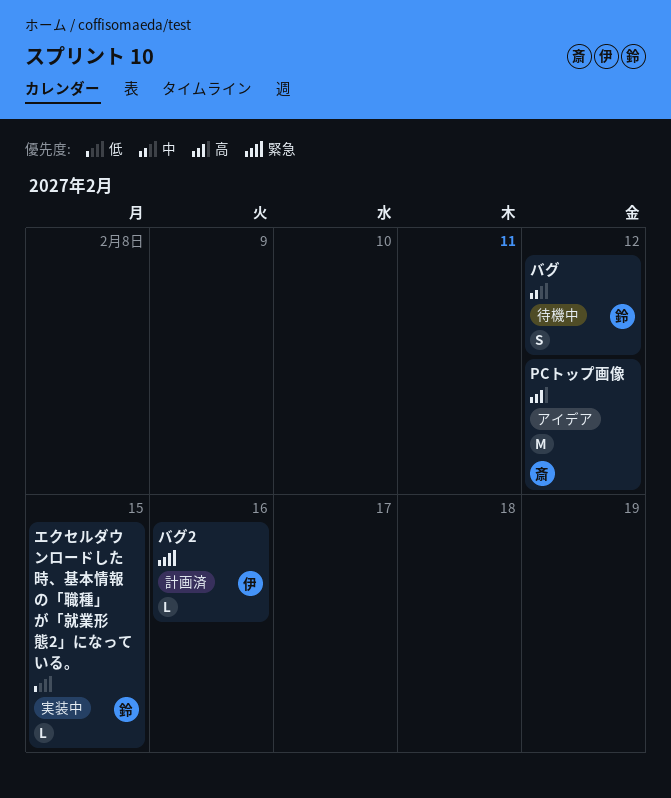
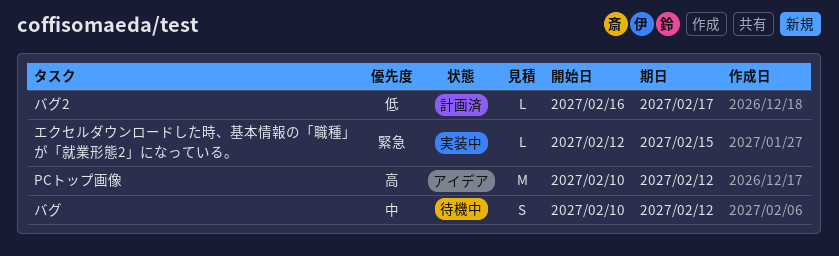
エクセルダウンロードした時、基本情報の「職種」が「就業形態2」になっている。, priority: 低 -> 緊急
バグ2, priority: 緊急 -> 低
バグ2, due: Feb 16 -> Feb 17

